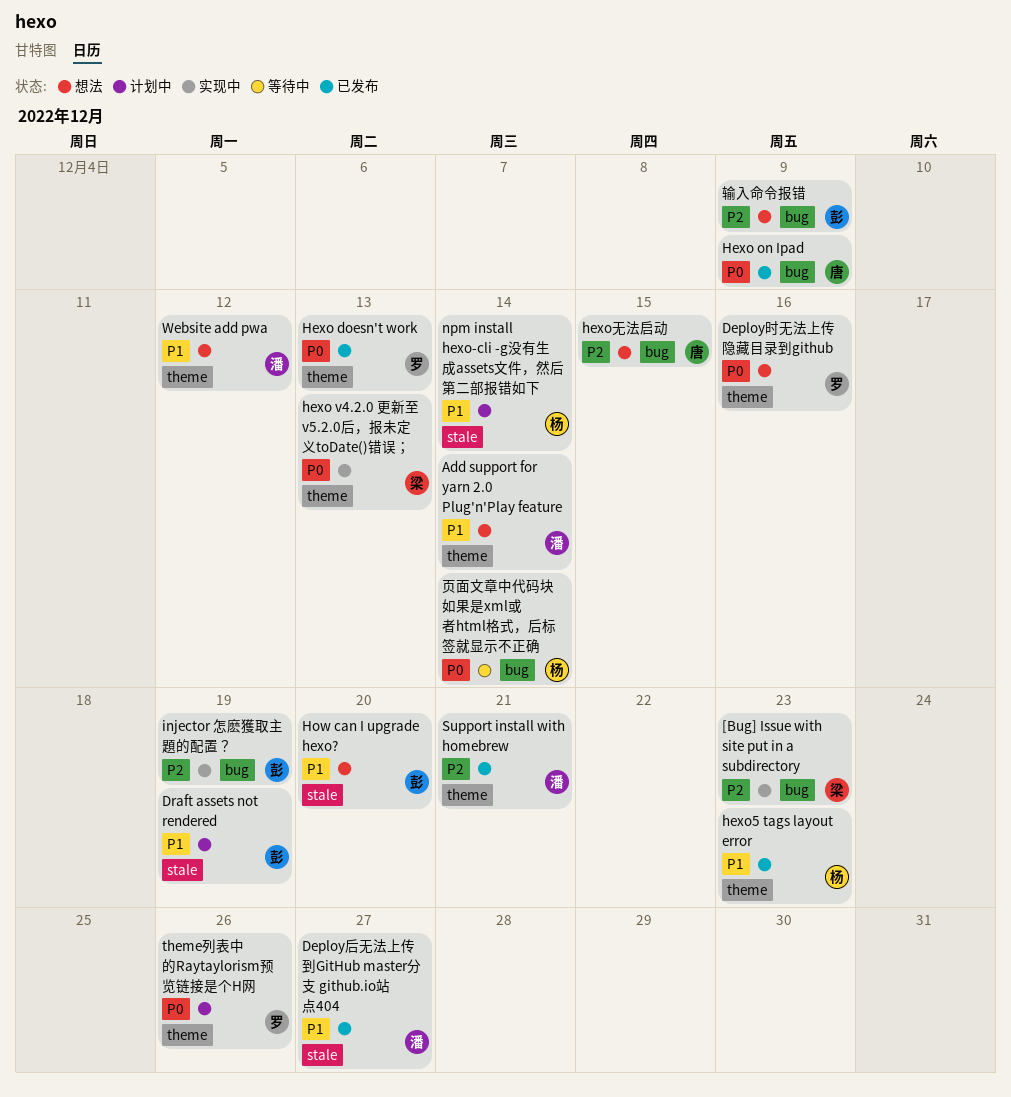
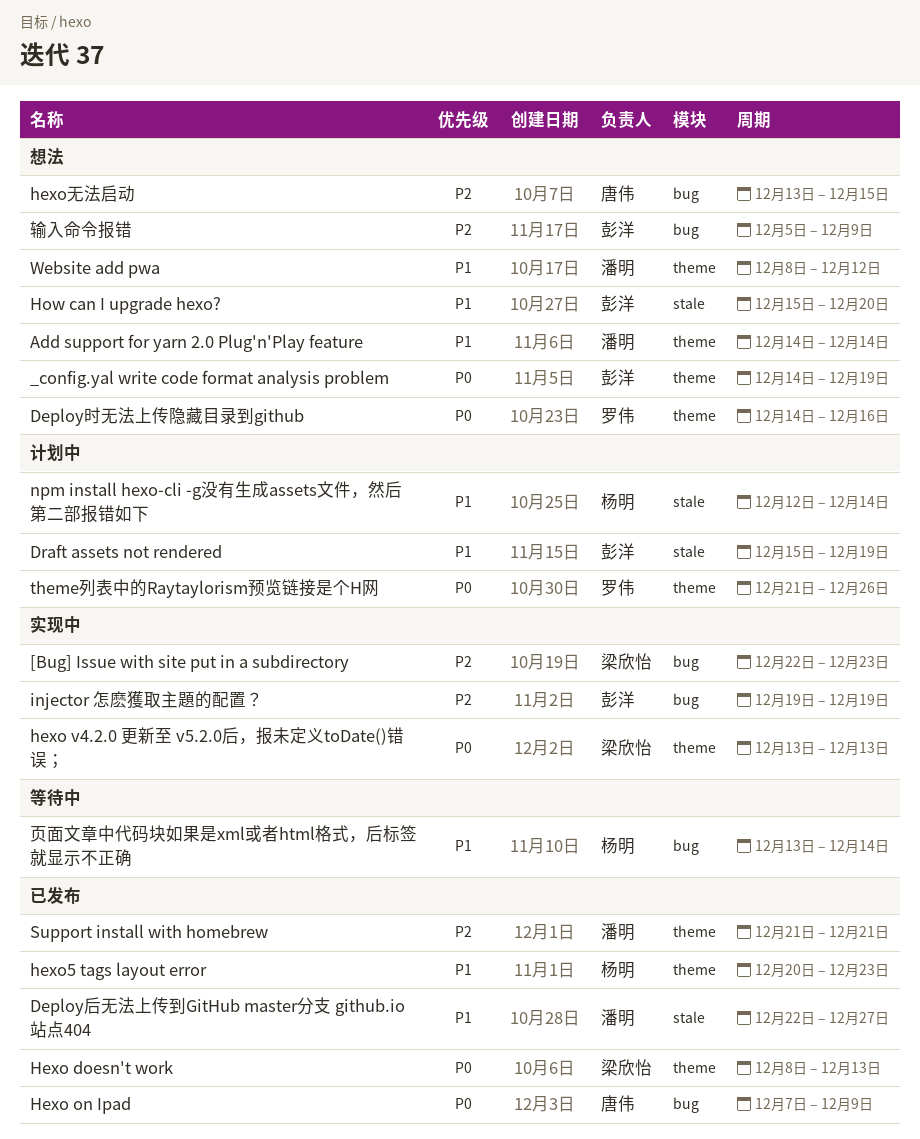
_config.yal write code format analysis problem: none -> present
Hexo doesn't work, owner: 罗伟 -> 梁欣怡
页面文章中代码块如果是xml或者html格式，后标签就显示不正确, priority: P0 -> P1

